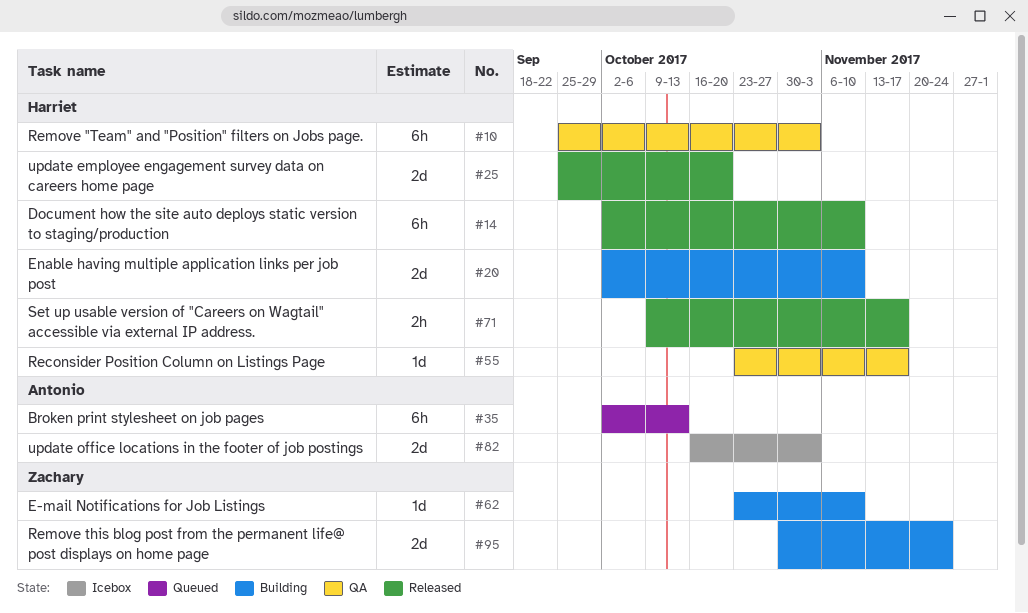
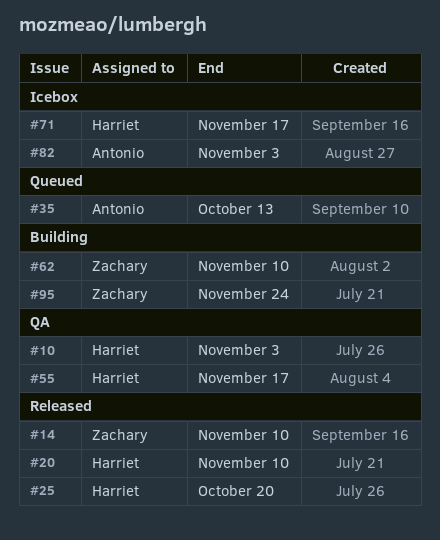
#14, owner: Harriet -> Zachary
#20, status: Building -> Released
#71, status: Released -> Icebox

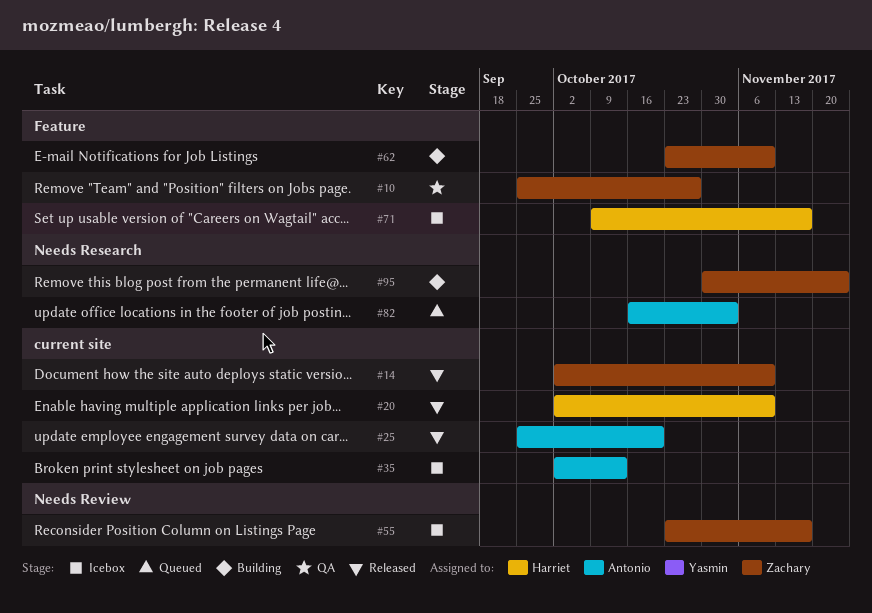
#10, owner: Harriet -> Zachary
#10, due: Nov 3 -> Oct 27
#25, owner: Harriet -> Antonio
#35, status: Queued -> Icebox
#55, status: QA -> Icebox
#55, owner: Harriet -> Zachary
#82, status: Icebox -> Queued

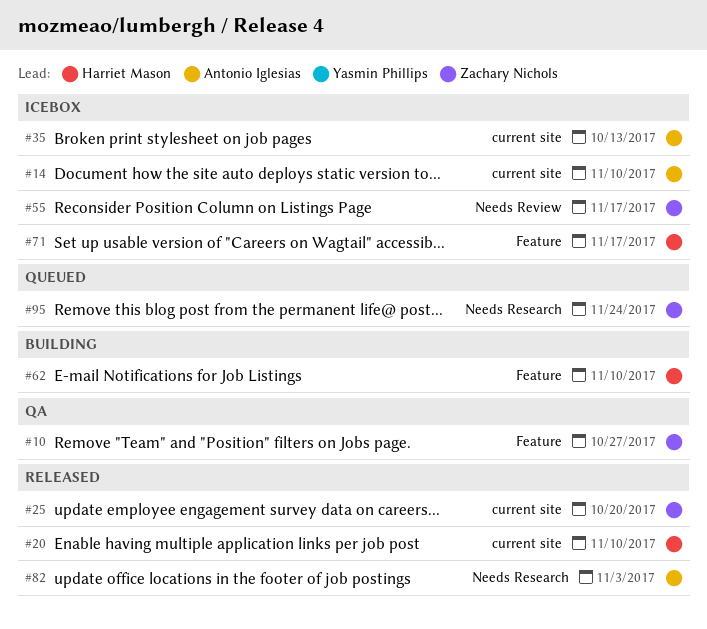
#14, status: Released -> Icebox
#14, owner: Zachary Nichols -> Antonio Iglesias
#25, owner: Antonio Iglesias -> Zachary Nichols
#62, owner: Zachary Nichols -> Harriet Mason
#82, status: Queued -> Released
#95, status: Building -> Queued

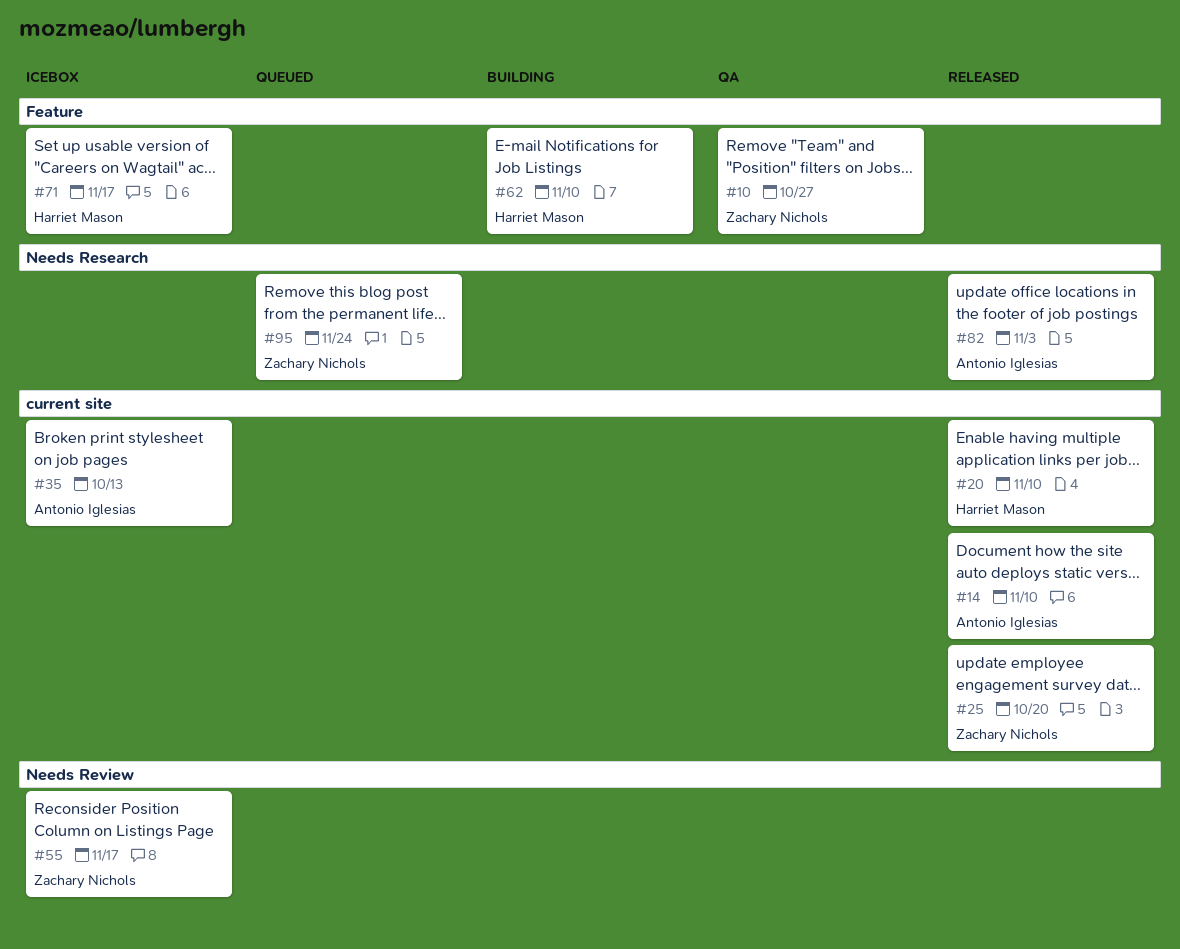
#14, status: Icebox -> Released

